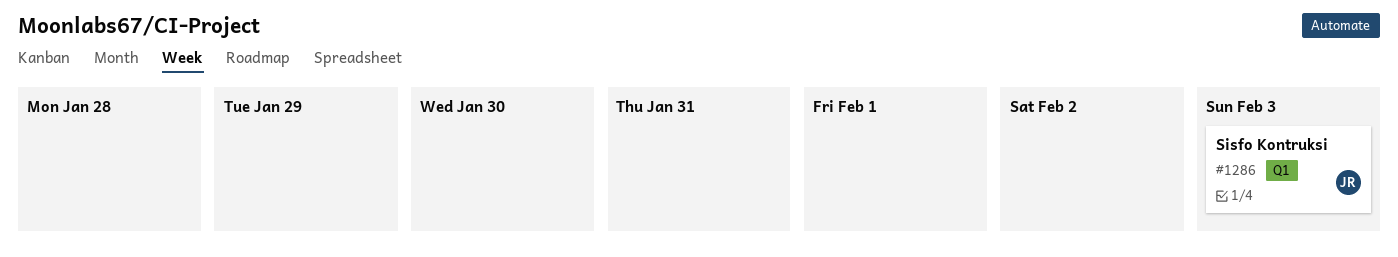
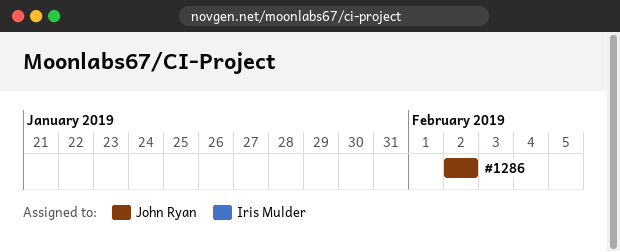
#1286, due: Feb 3 -> Feb 2

